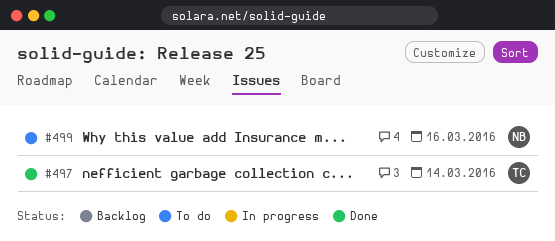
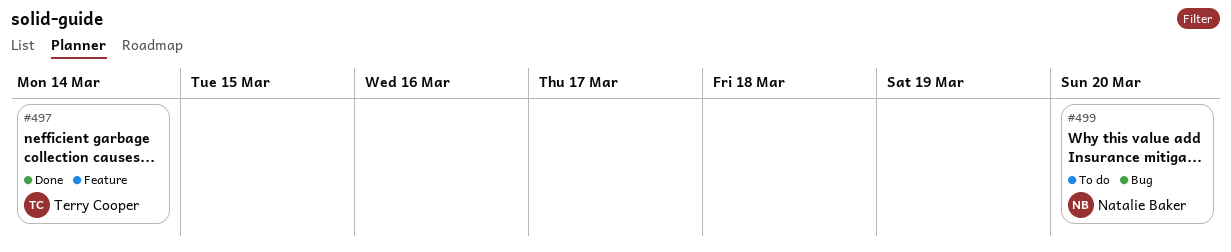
#499, due: Mar 16 -> Mar 20

